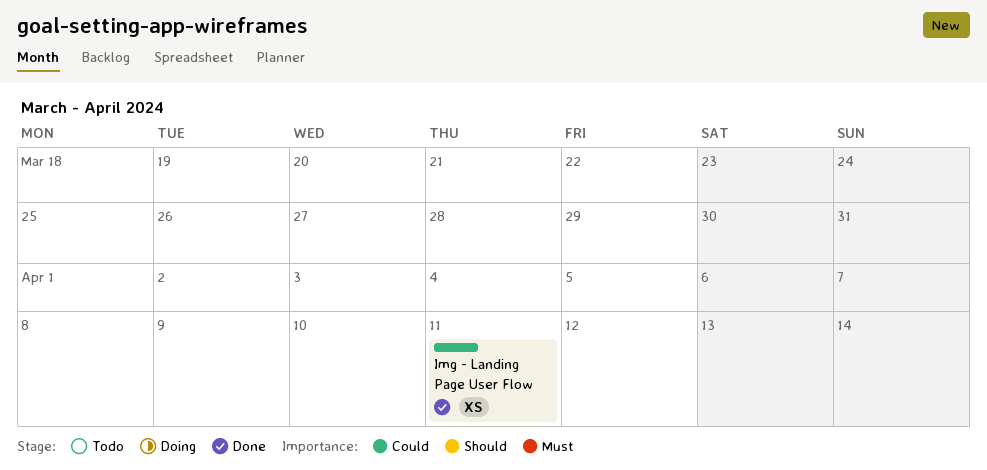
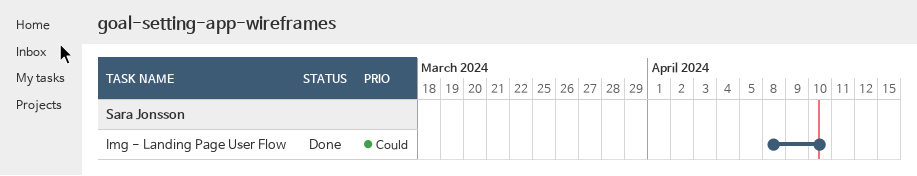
Img - Landing Page User Flow, due: Apr 11 -> Apr 10

